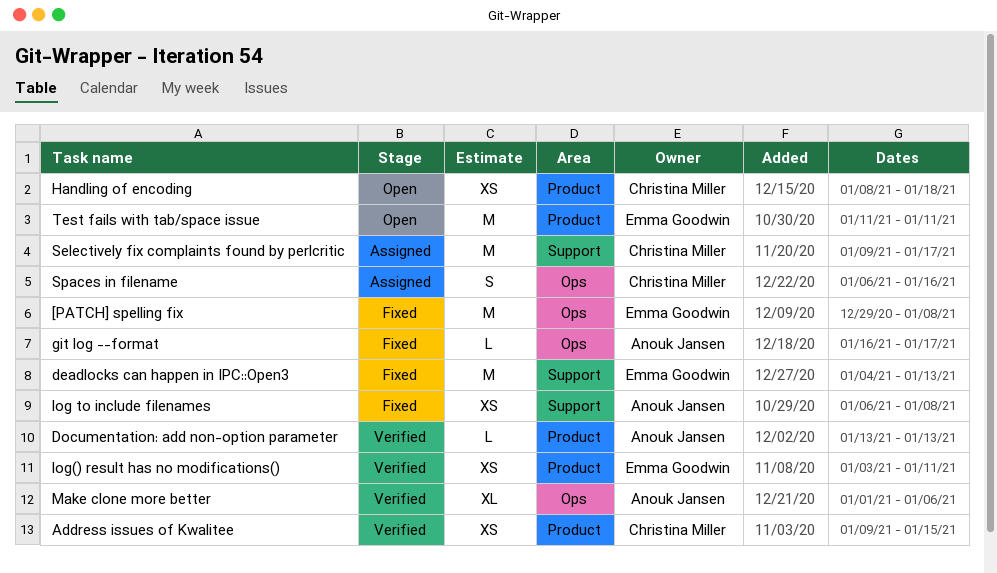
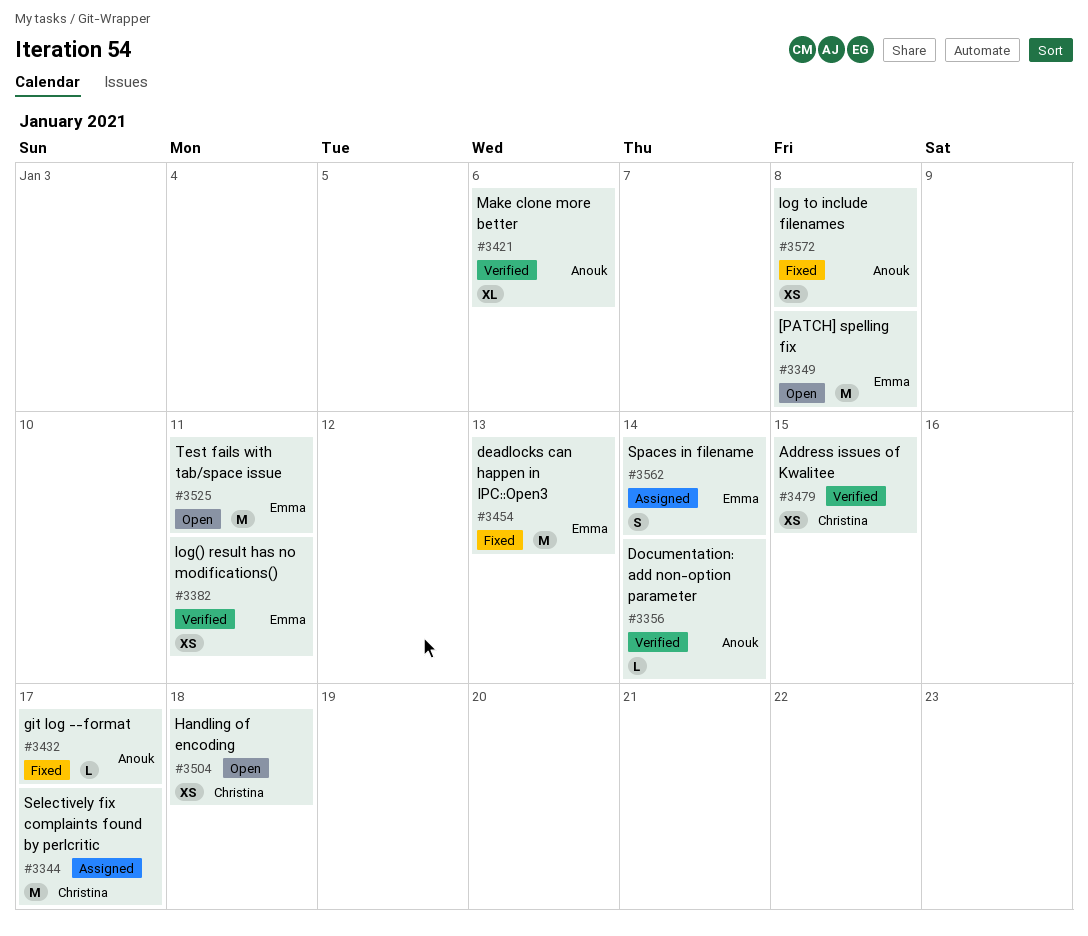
[PATCH] spelling fix, status: Fixed -> Open
Documentation: add non-option parameter, due: Jan 13 -> Jan 14
Spaces in filename, owner: Christina Miller -> Emma Goodwin
Spaces in filename, due: Jan 16 -> Jan 14

